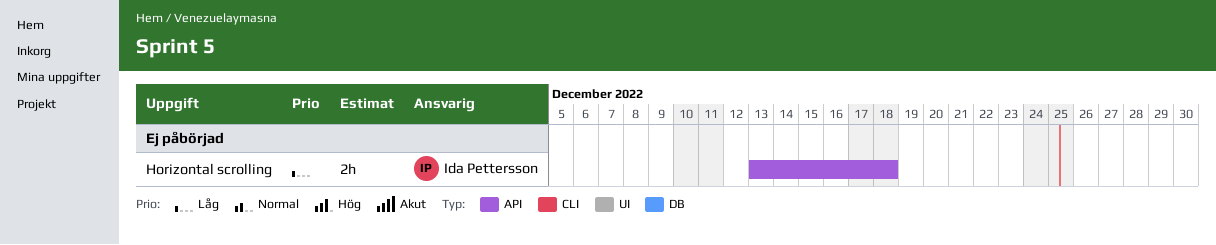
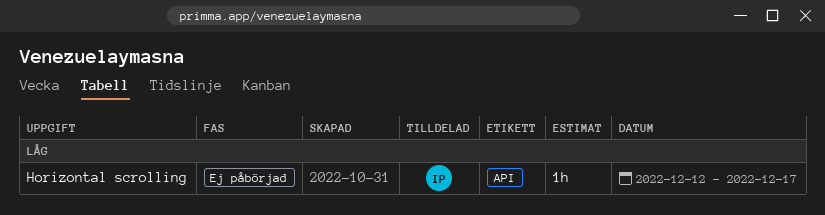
Horizontal scrolling, estimate: 2h -> 1h
Horizontal scrolling, start: Dec 13 -> Dec 12
Horizontal scrolling, due: Dec 18 -> Dec 17

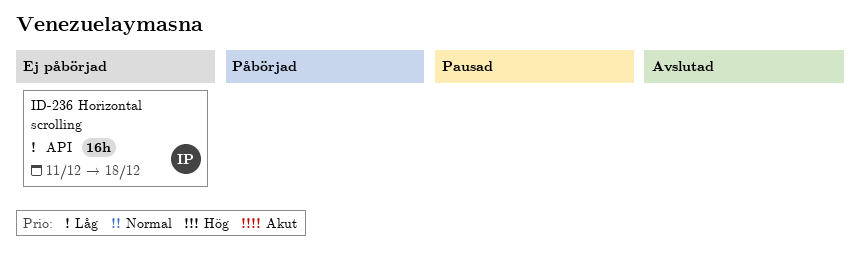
Horizontal scrolling, estimate: 1h -> 16h
Horizontal scrolling, start: Dec 12 -> Dec 11
Horizontal scrolling, due: Dec 17 -> Dec 18

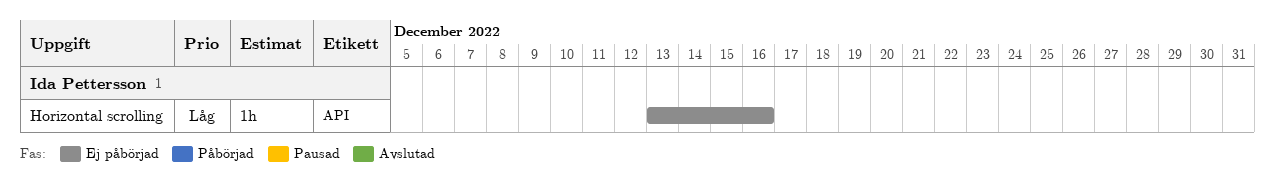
Horizontal scrolling, estimate: 16h -> 1h
Horizontal scrolling, start: Dec 11 -> Dec 13
Horizontal scrolling, due: Dec 18 -> Dec 16

